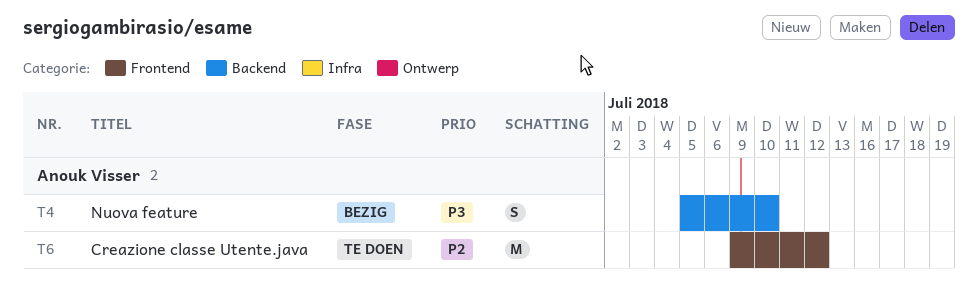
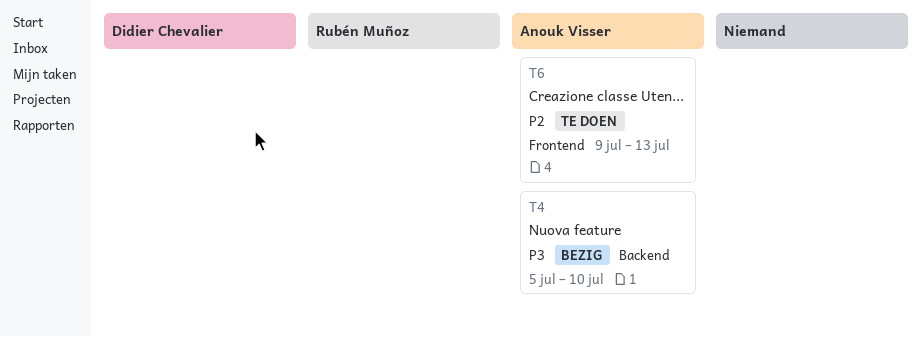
T6, due: Jul 12 -> Jul 13

